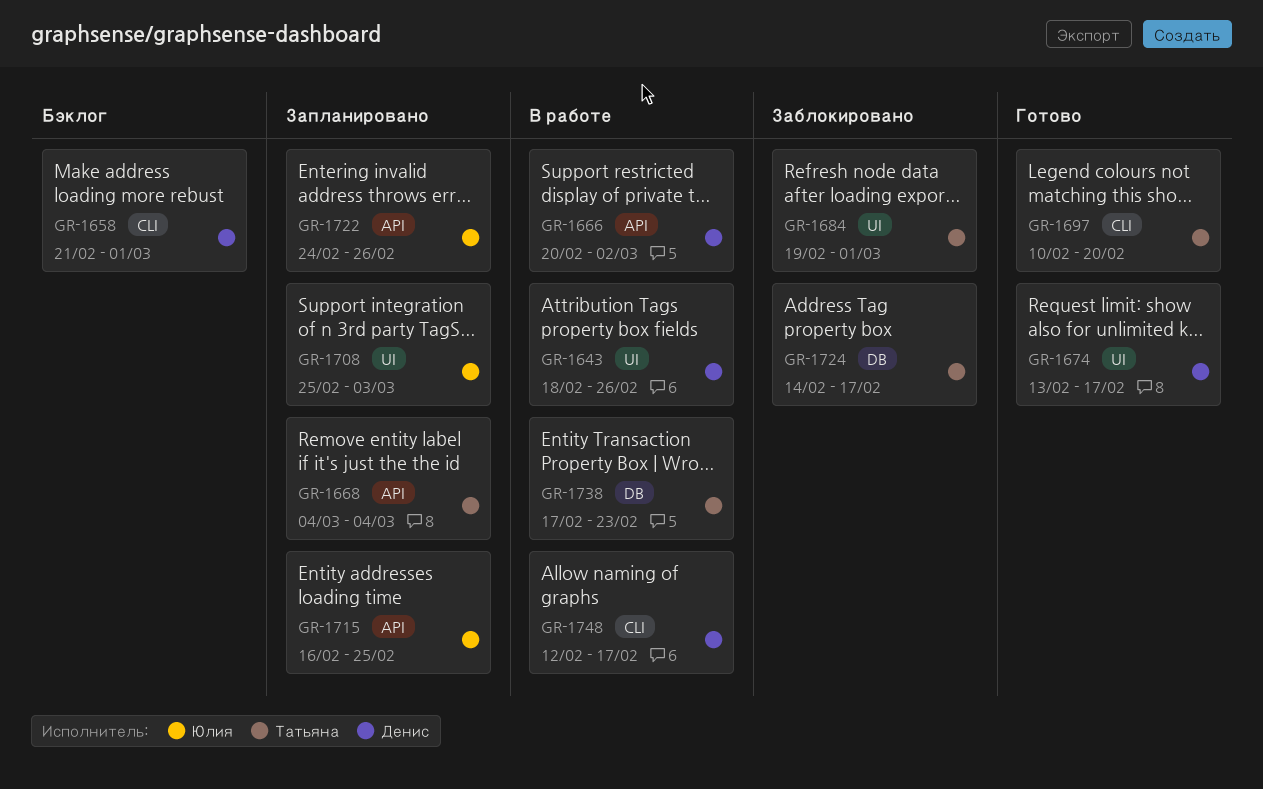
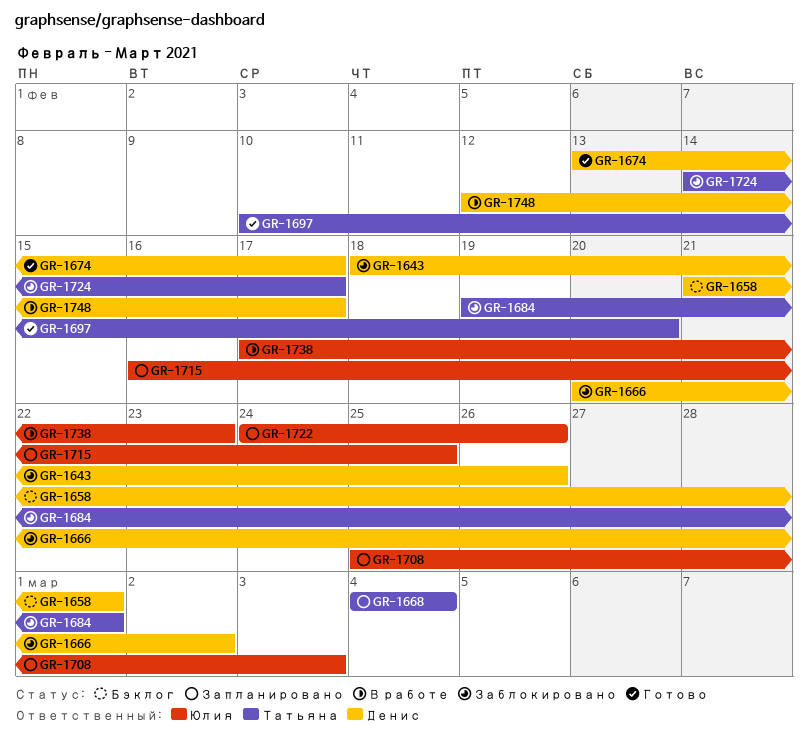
GR-1643, status: В работе -> Заблокировано
GR-1666, status: В работе -> Заблокировано
GR-1738, owner: Татьяна -> Юлия

